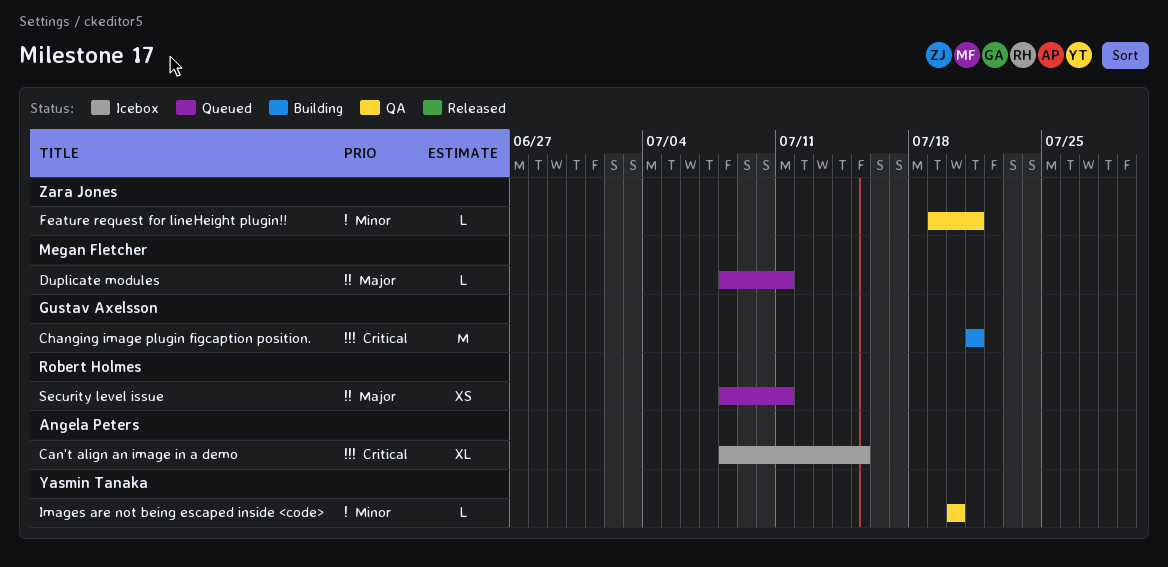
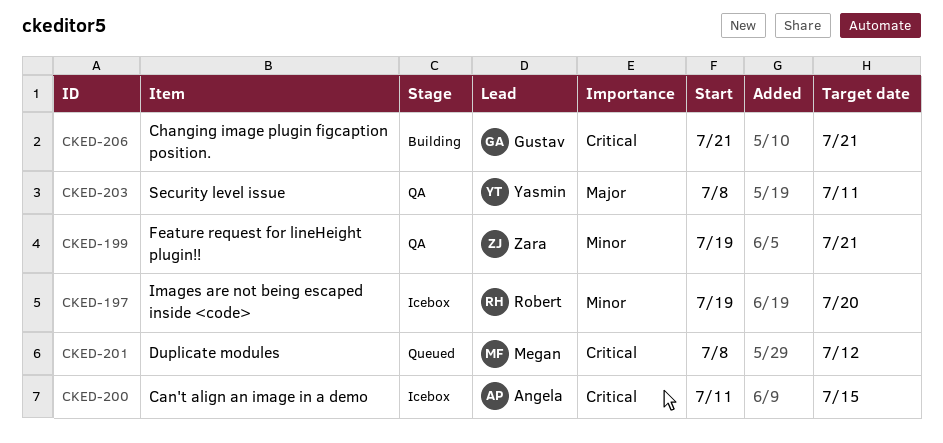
Can't align an image in a demo, start: Jul 8 -> Jul 11
Duplicate modules, priority: Major -> Critical
Duplicate modules, due: Jul 11 -> Jul 12
Images are not being escaped inside <code>, status: QA -> Icebox
Images are not being escaped inside <code>, owner: Yasmin Tanaka -> Robert Holmes
Images are not being escaped inside <code>, start: Jul 20 -> Jul 19
Security level issue, status: Queued -> QA
Security level issue, owner: Robert Holmes -> Yasmin Tanaka

